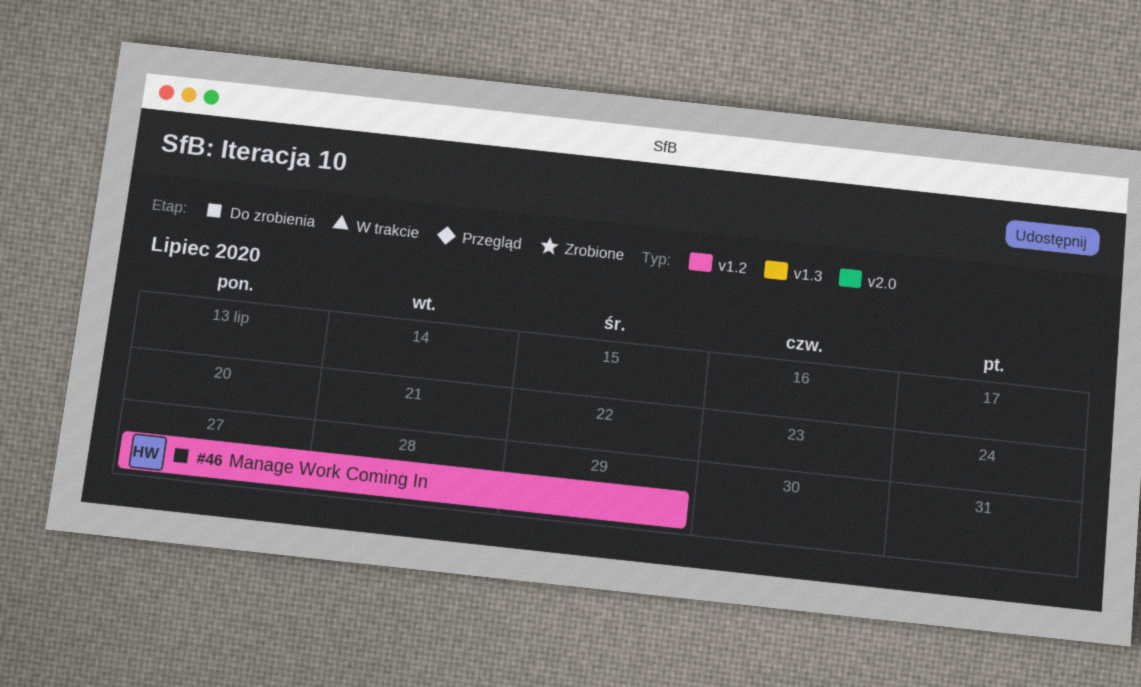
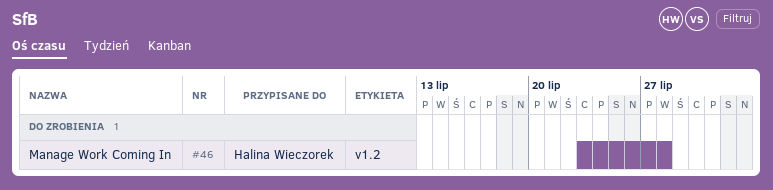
#46, start: Jul 27 -> Jul 23
#46, due: Jul 29 -> Jul 28

